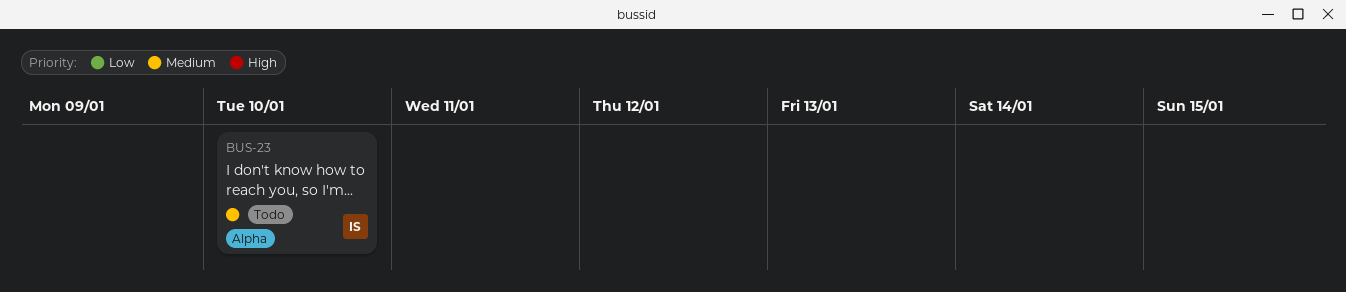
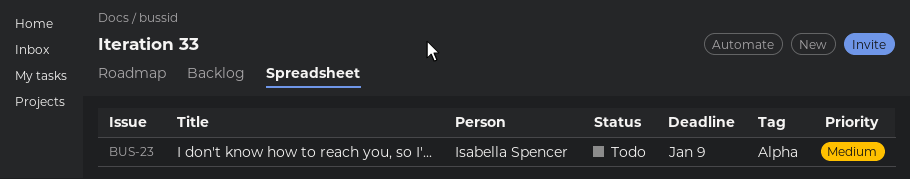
BUS-23, due: Jan 10 -> Jan 9

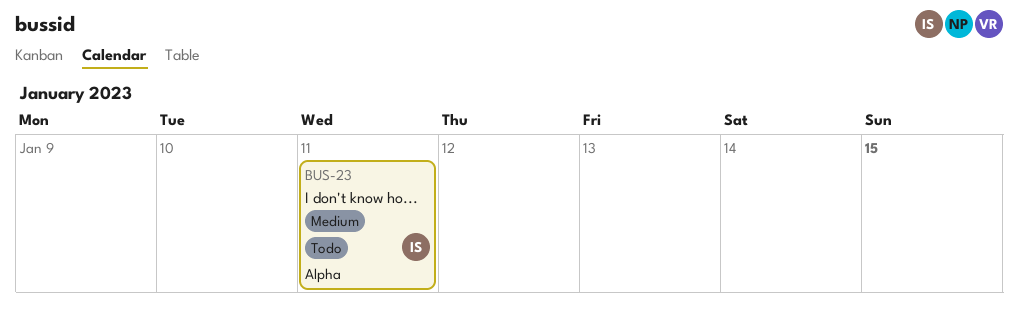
BUS-23, due: Jan 9 -> Jan 11

